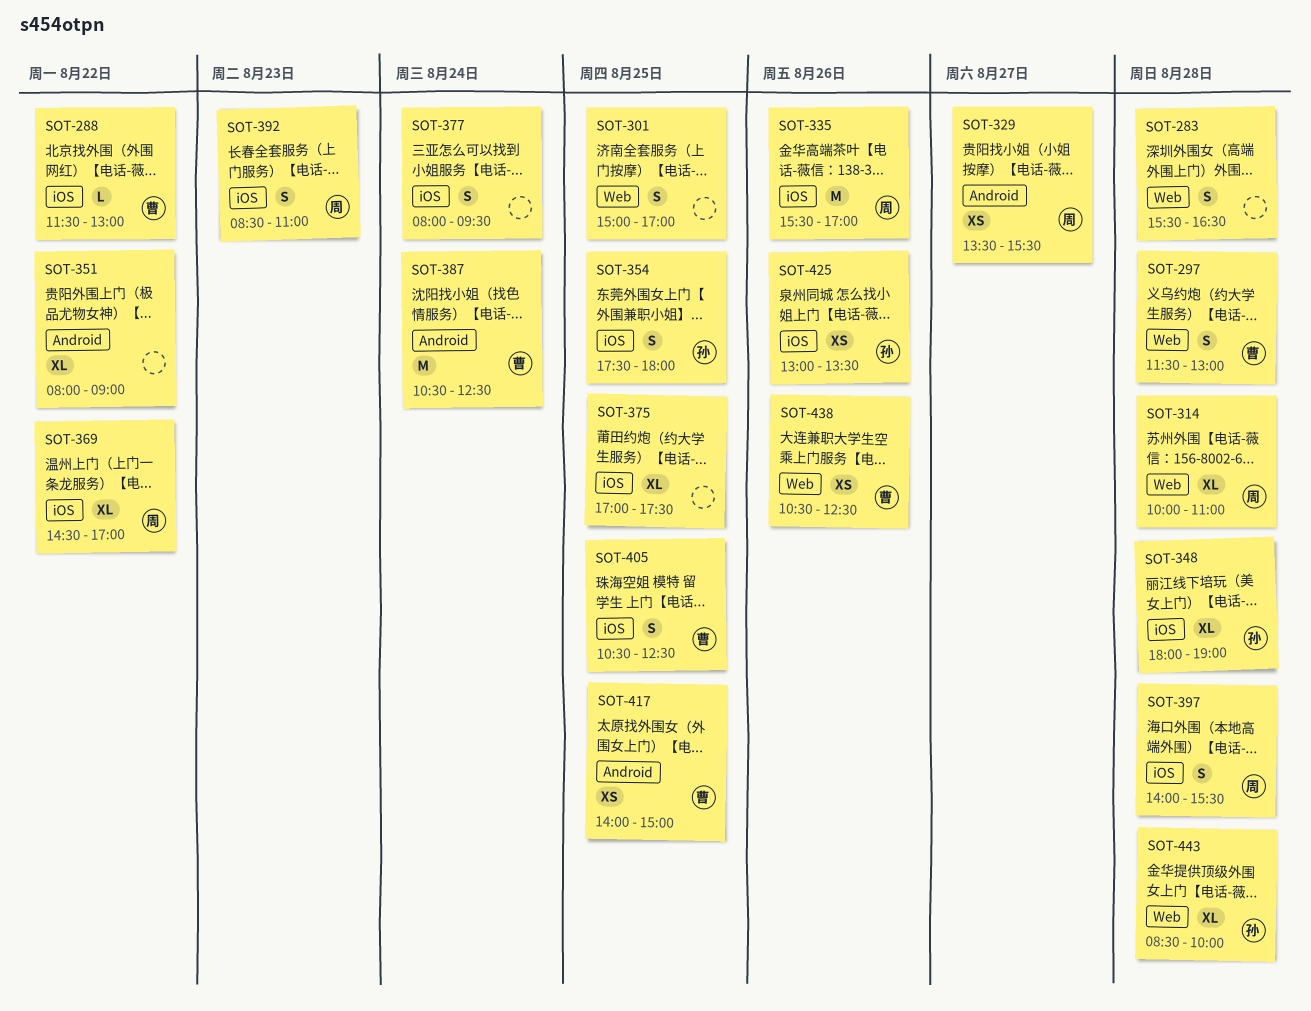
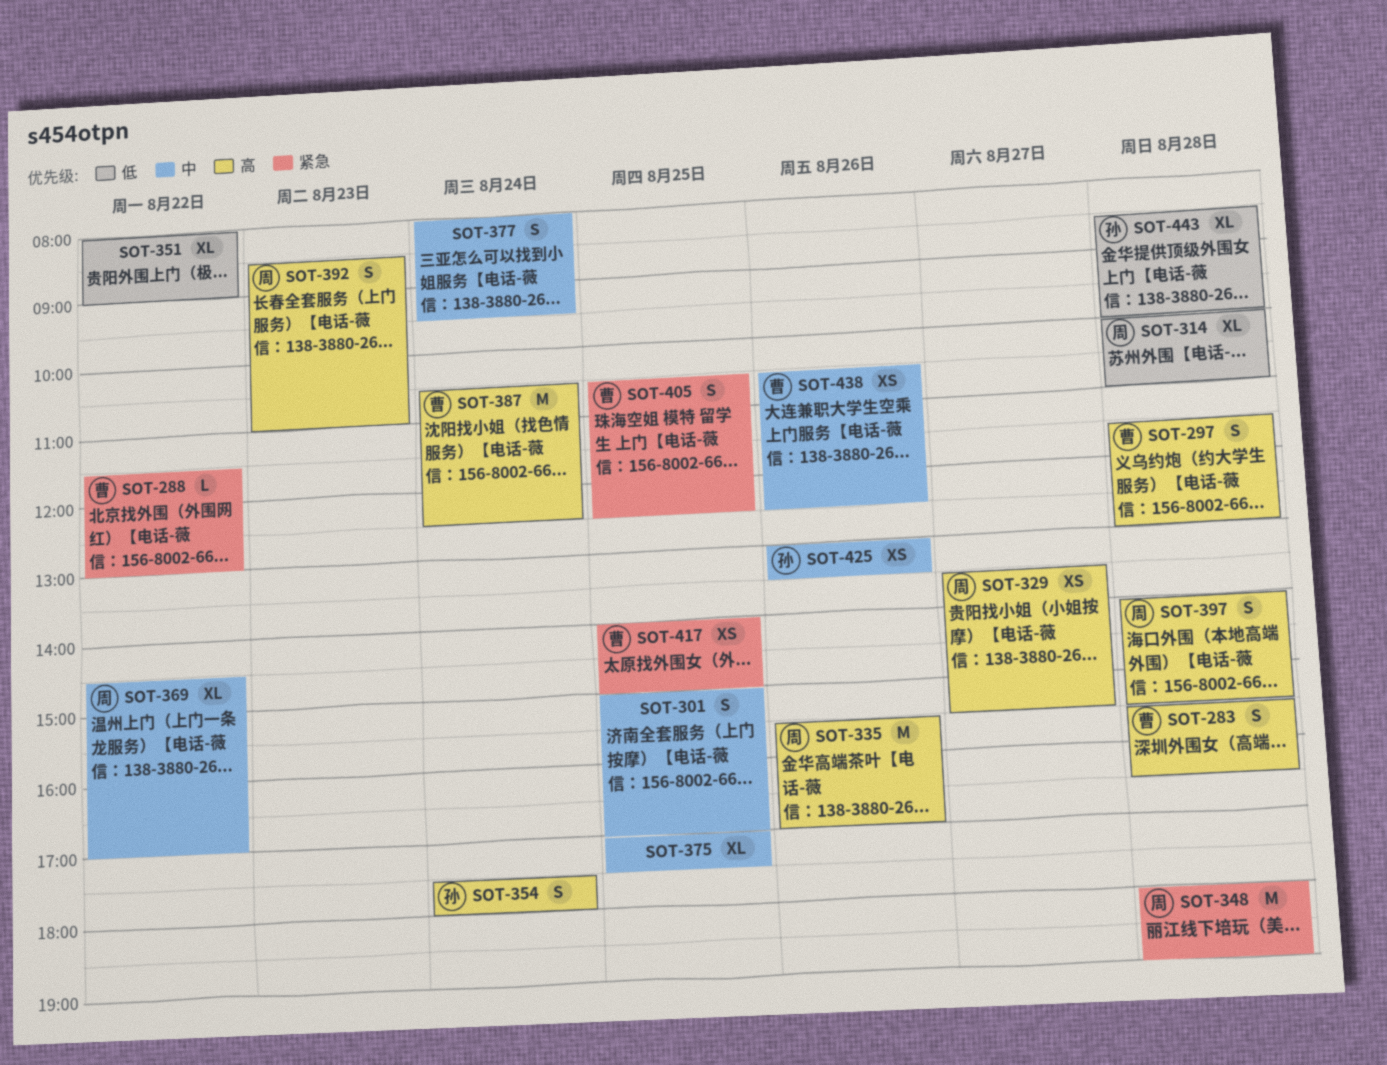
SOT-283, owner: none -> 曹
SOT-348, owner: 孙 -> 周
SOT-348, estimate: XL -> M
SOT-354, day: Aug 25 -> Aug 24

